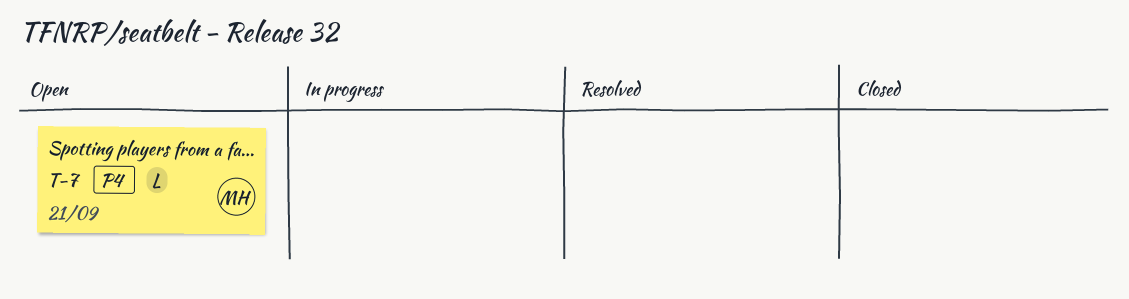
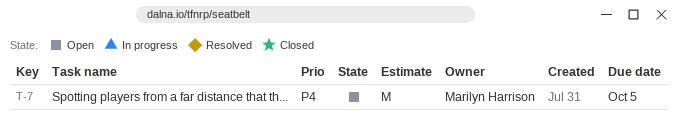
T-7, estimate: L -> M
T-7, due: Sep 21 -> Oct 5

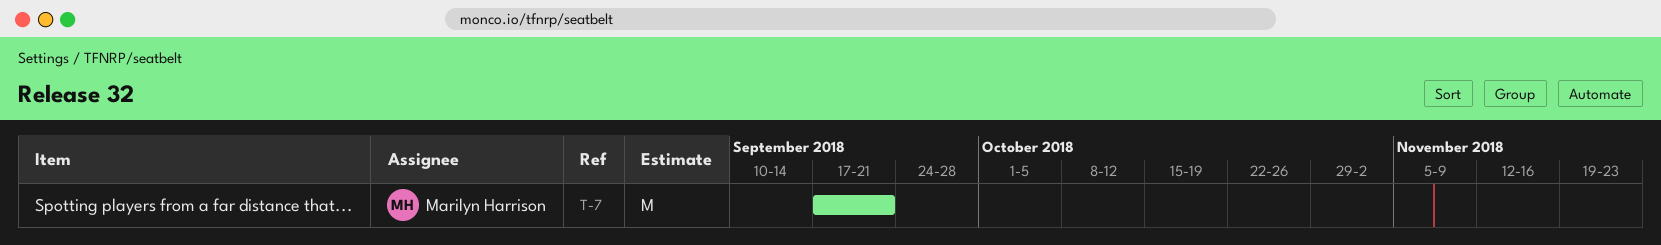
T-7, due: Oct 5 -> Sep 21

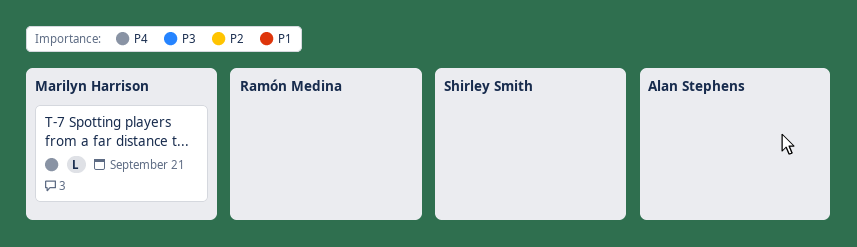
T-7, estimate: M -> L

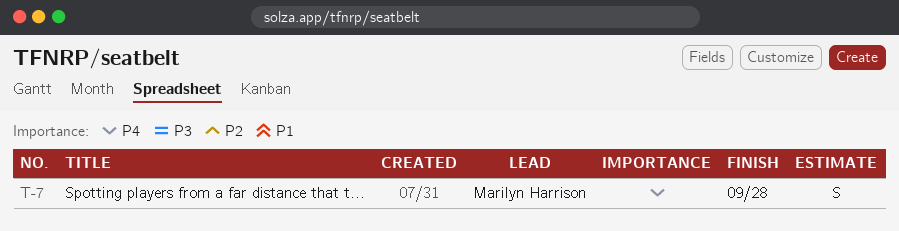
T-7, estimate: L -> S
T-7, due: Sep 21 -> Sep 28

